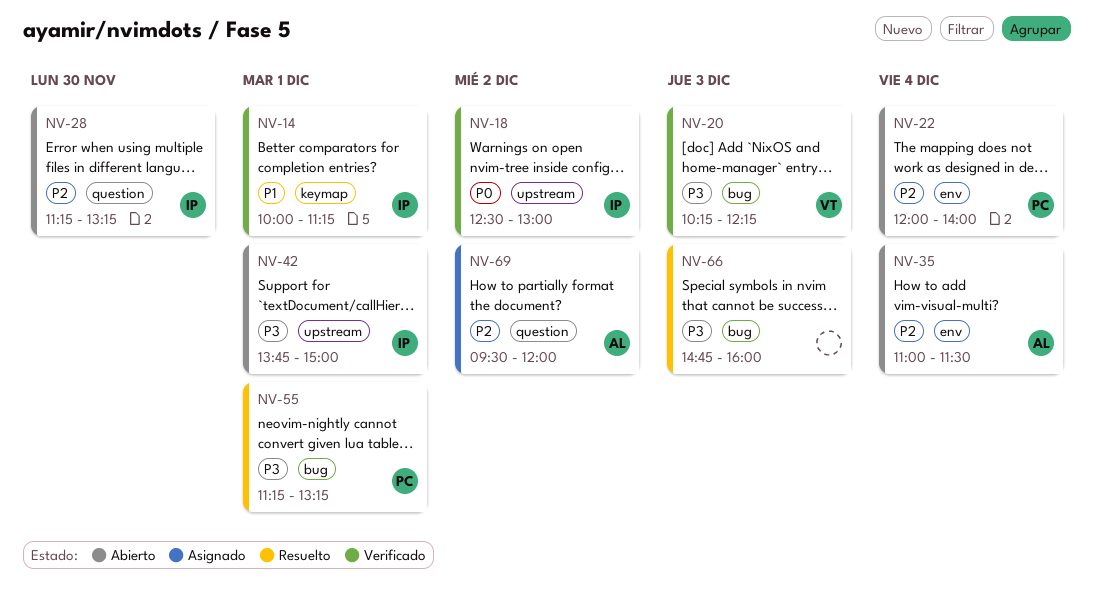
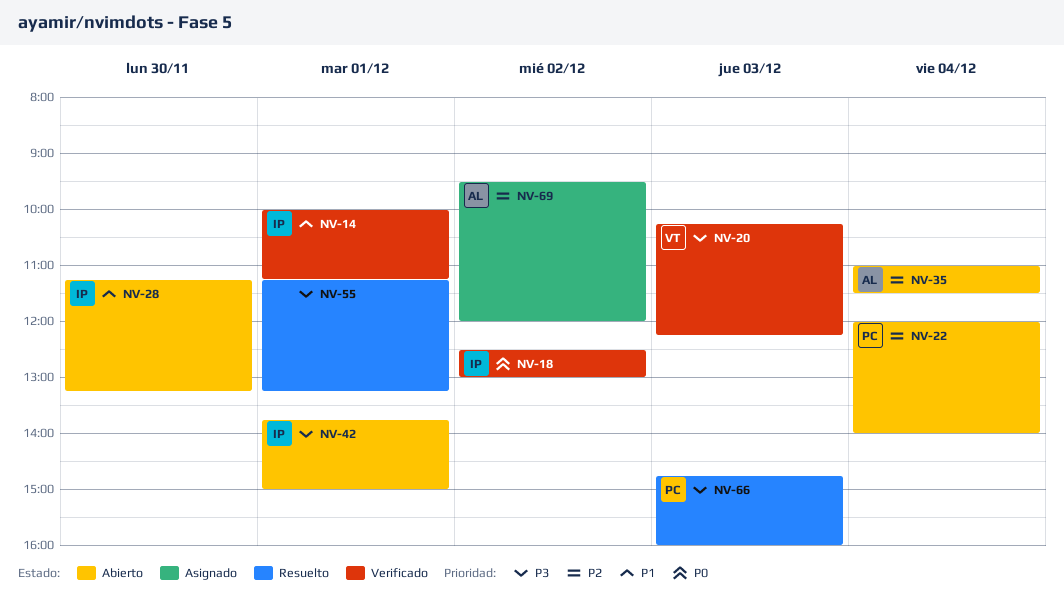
NV-28, priority: P2 -> P1
NV-55, owner: PC -> none
NV-66, owner: none -> PC

